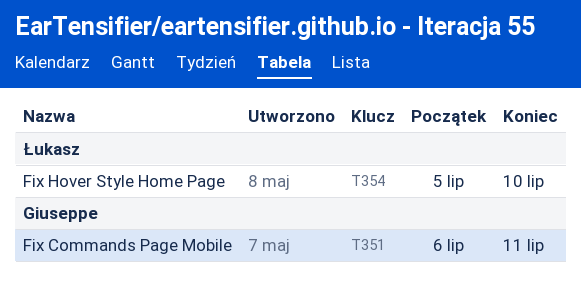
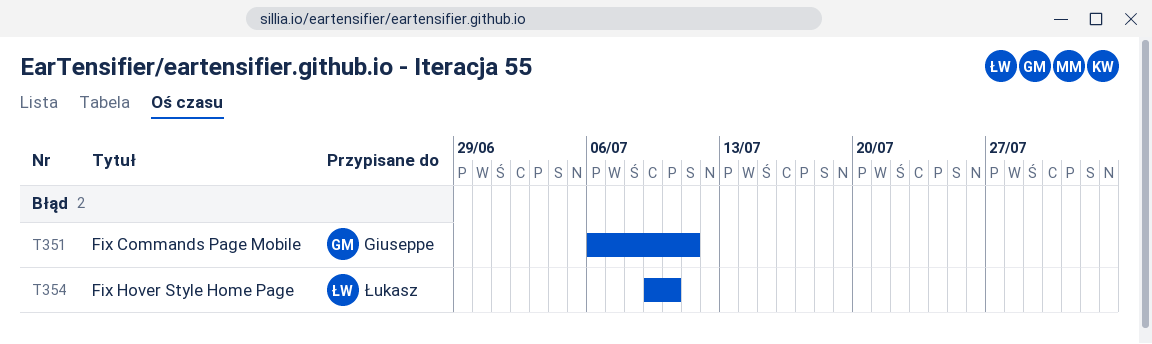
T354, start: Jul 5 -> Jul 9

